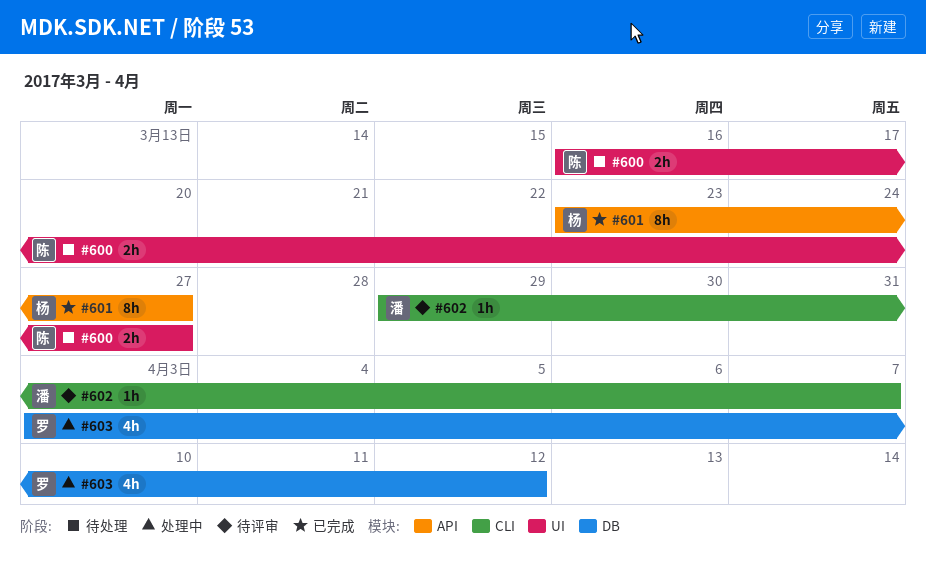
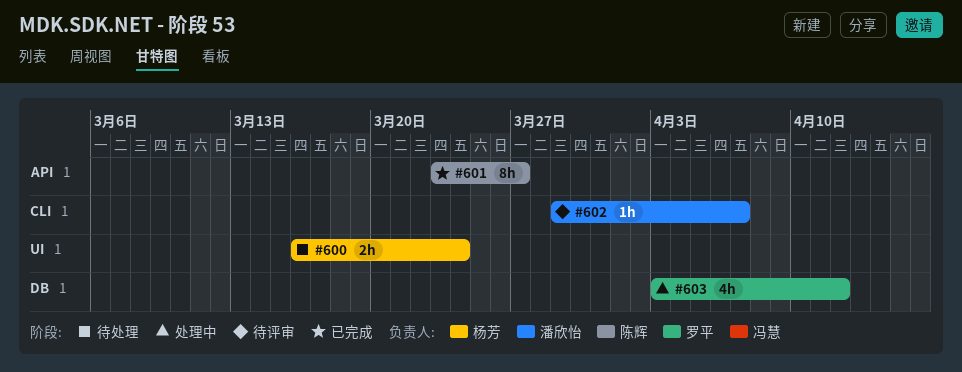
#600, owner: 陈辉 -> 杨芳
#600, due: Mar 27 -> Mar 24
#601, owner: 杨芳 -> 陈辉

